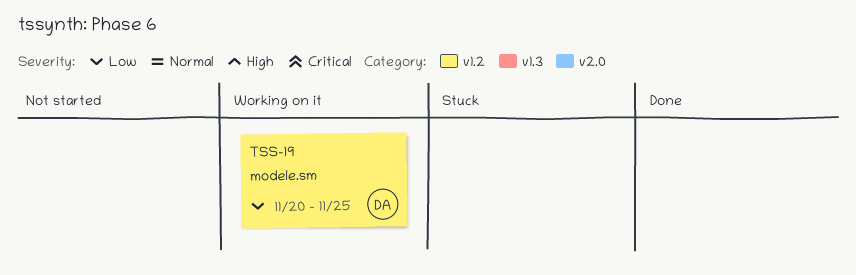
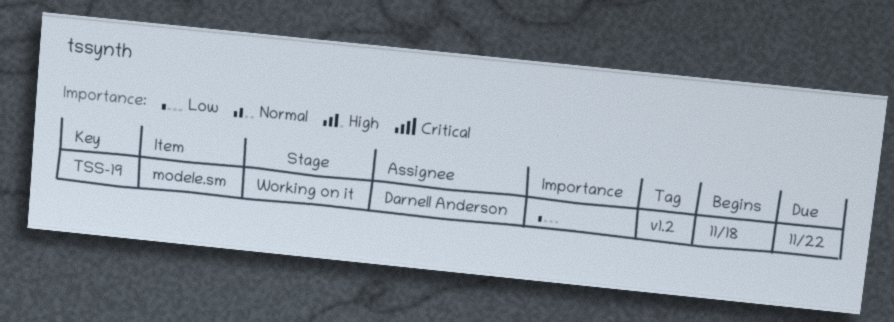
TSS-19, start: Nov 20 -> Nov 18
TSS-19, due: Nov 25 -> Nov 22

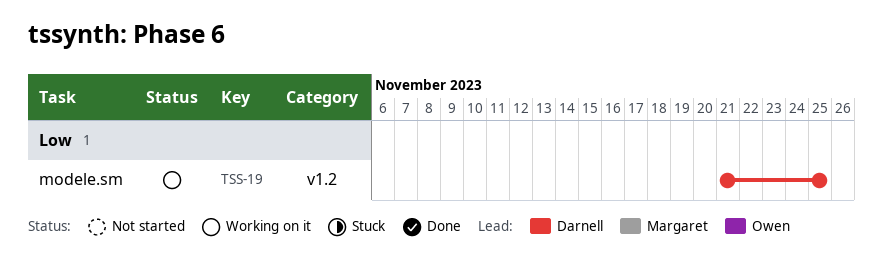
TSS-19, start: Nov 18 -> Nov 21
TSS-19, due: Nov 22 -> Nov 25

